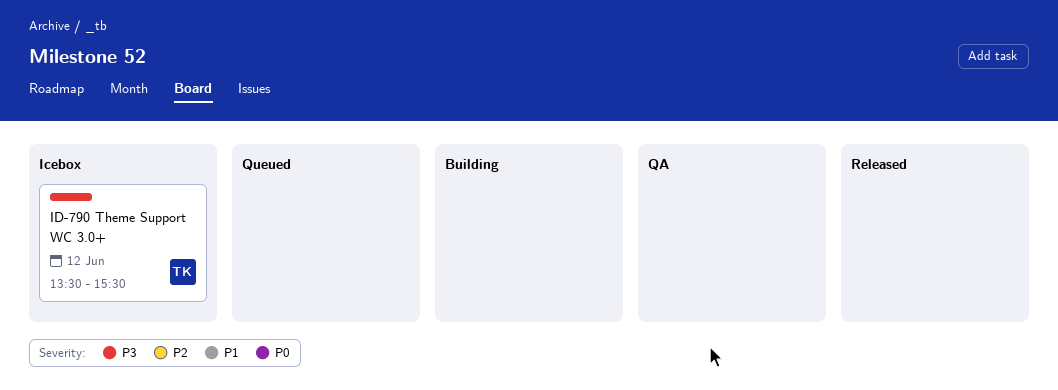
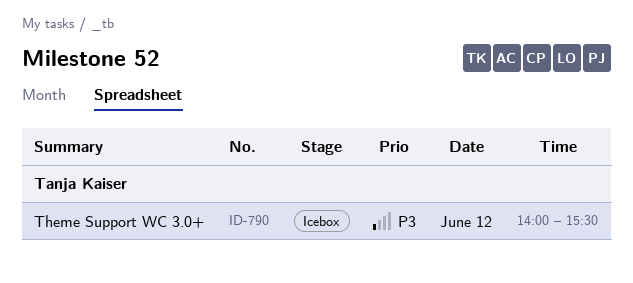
ID-790, begins: 13:30 -> 14:00

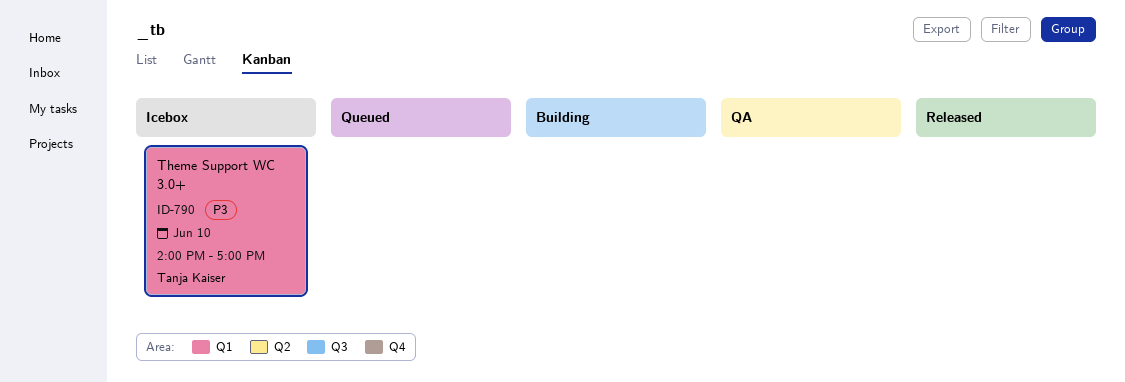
ID-790, day: Jun 12 -> Jun 10
ID-790, ends: 15:30 -> 17:00

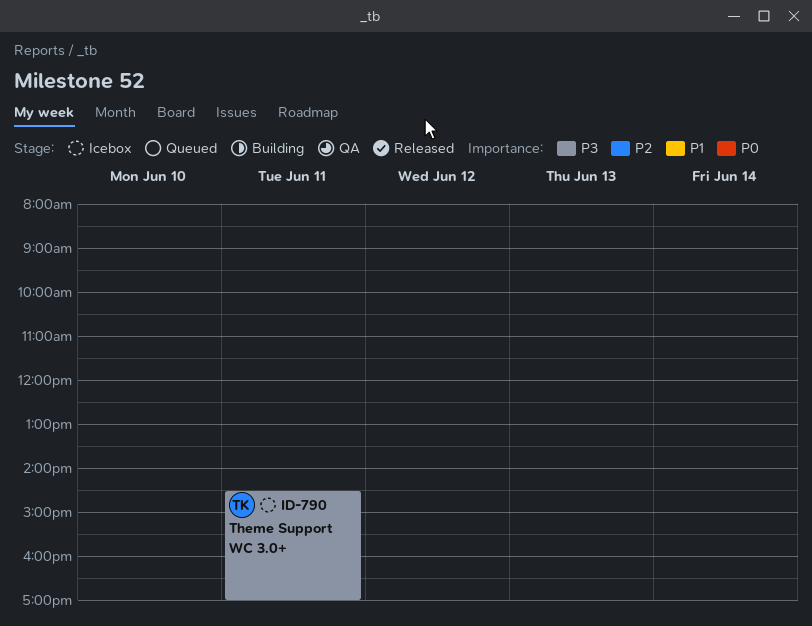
ID-790, day: Jun 10 -> Jun 11
ID-790, begins: 14:00 -> 14:30

